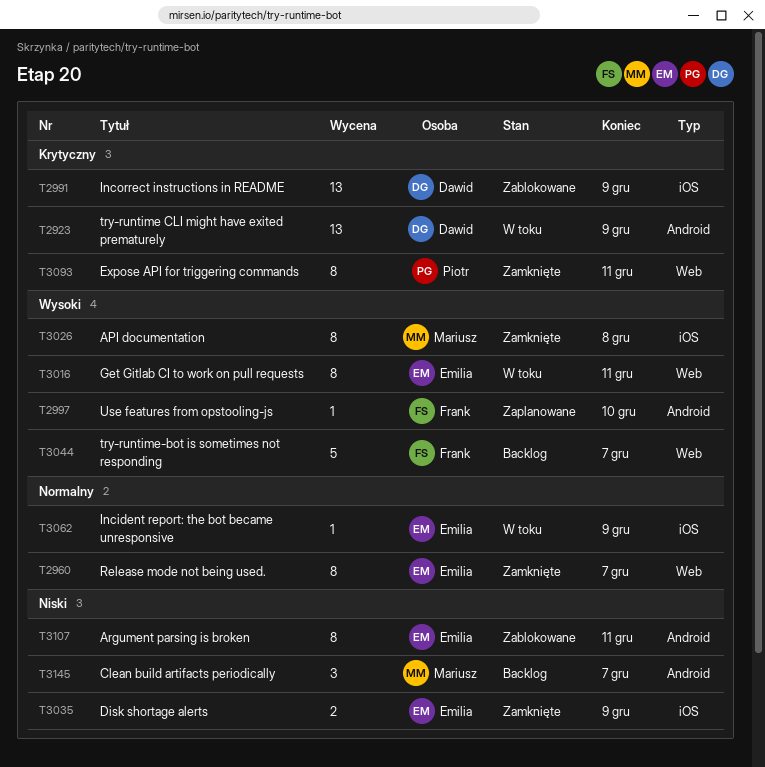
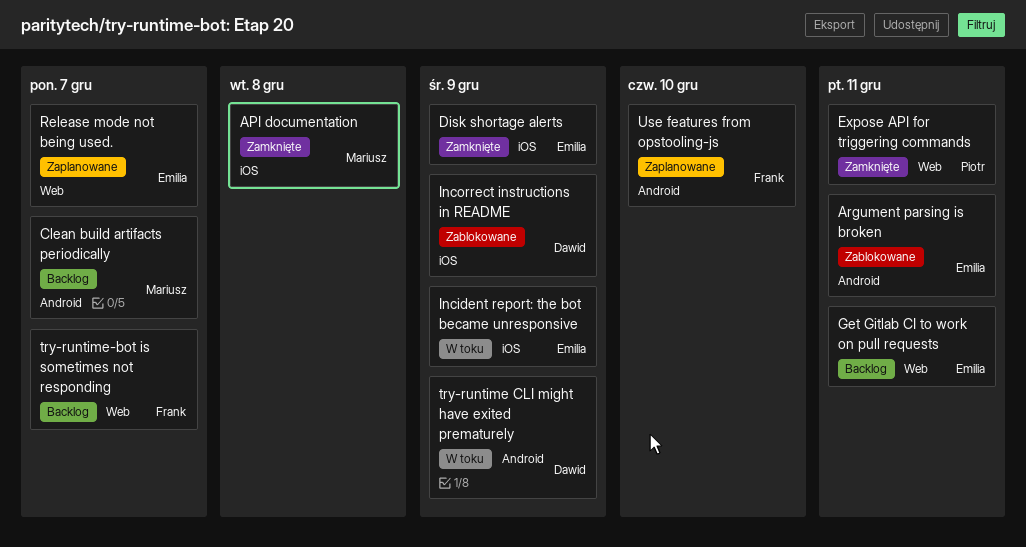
Get Gitlab CI to work on pull requests, status: W toku -> Backlog
Release mode not being used., status: Zamknięte -> Zaplanowane

